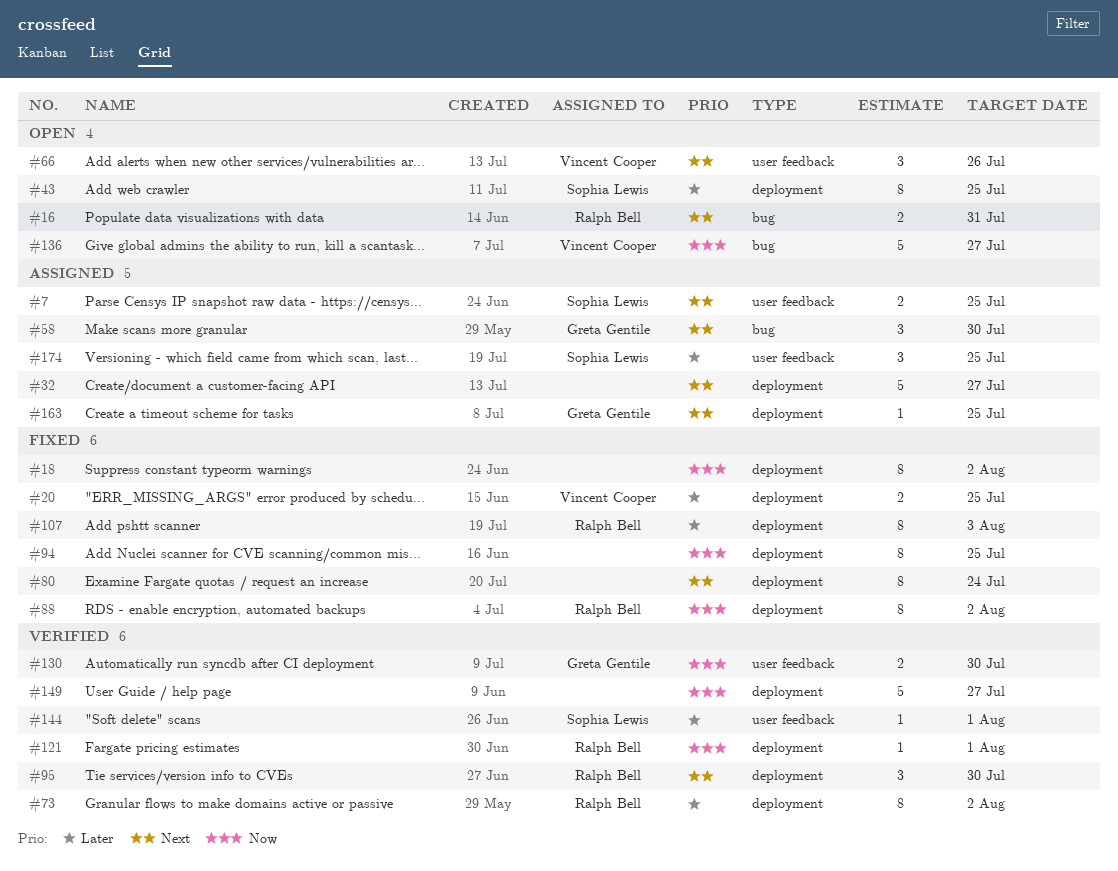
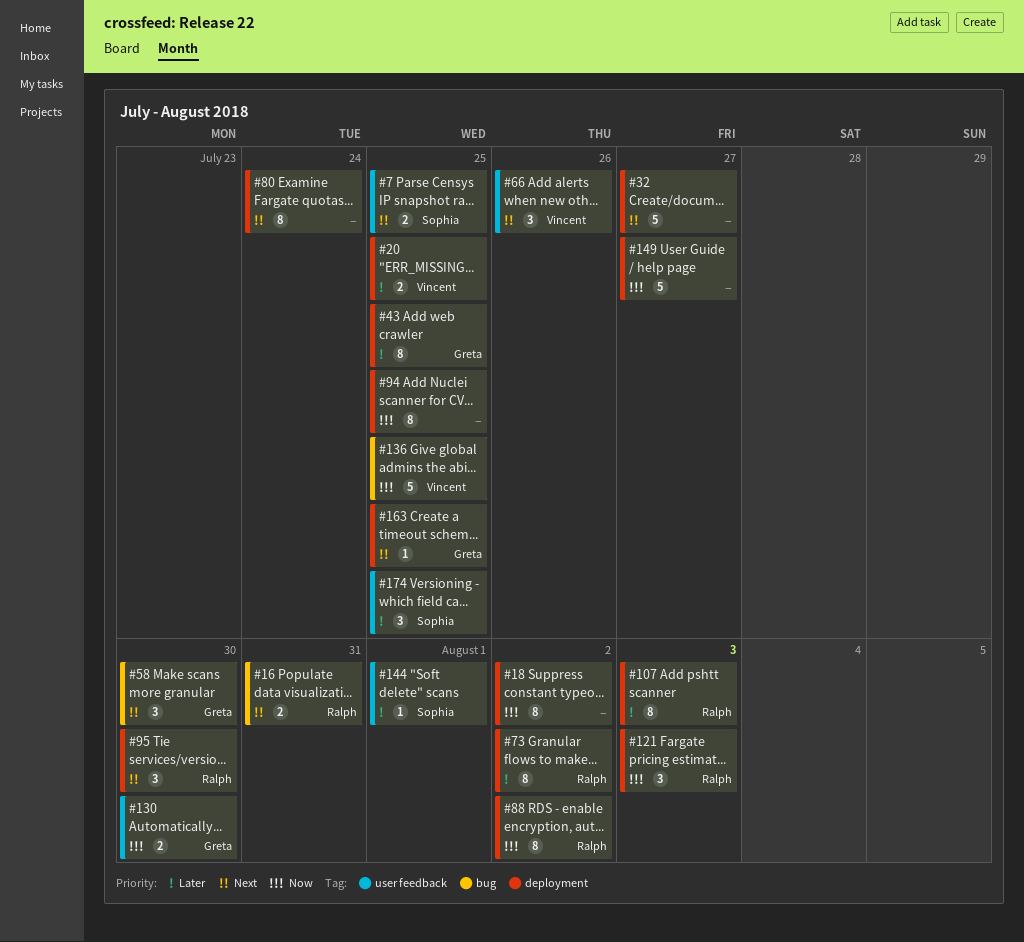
#43, owner: Sophia Lewis -> Greta Gentile
#121, estimate: 1 -> 3
#121, due: Aug 1 -> Aug 3
#136, due: Jul 27 -> Jul 25

